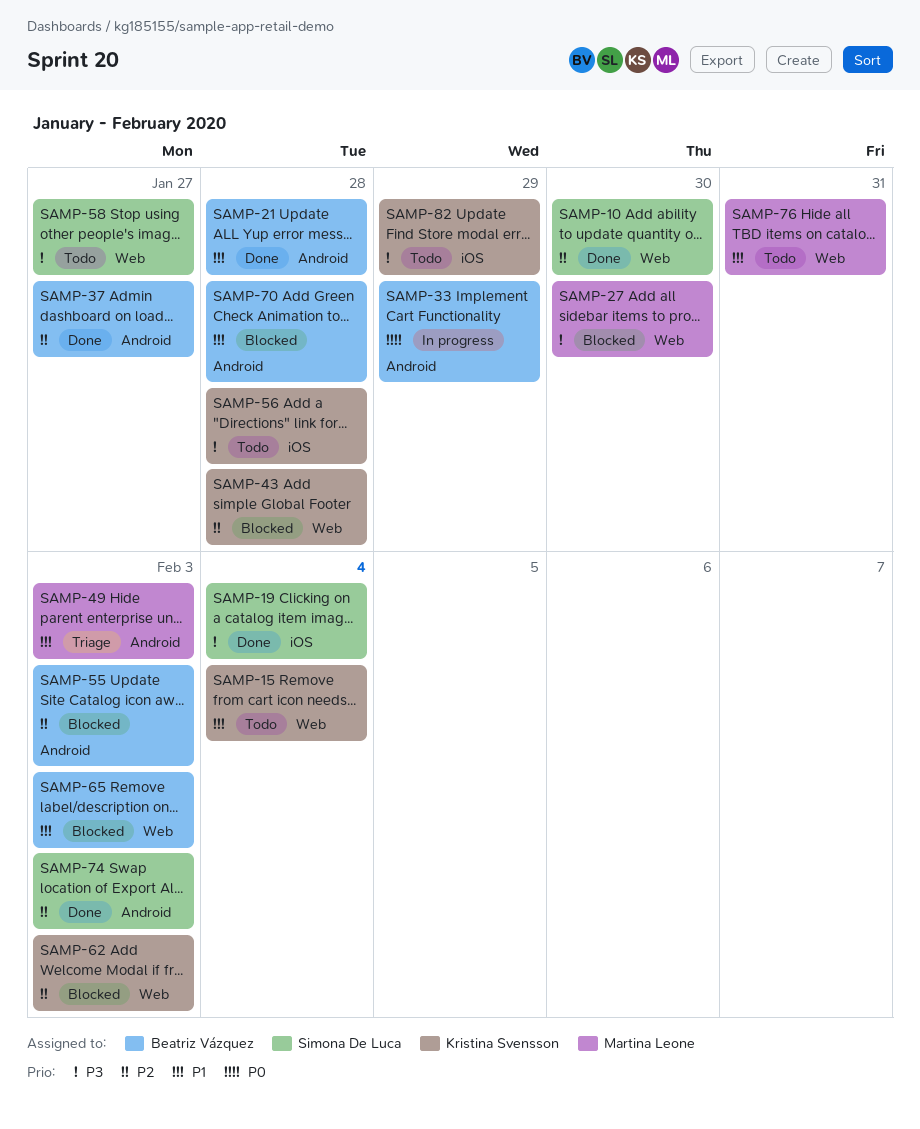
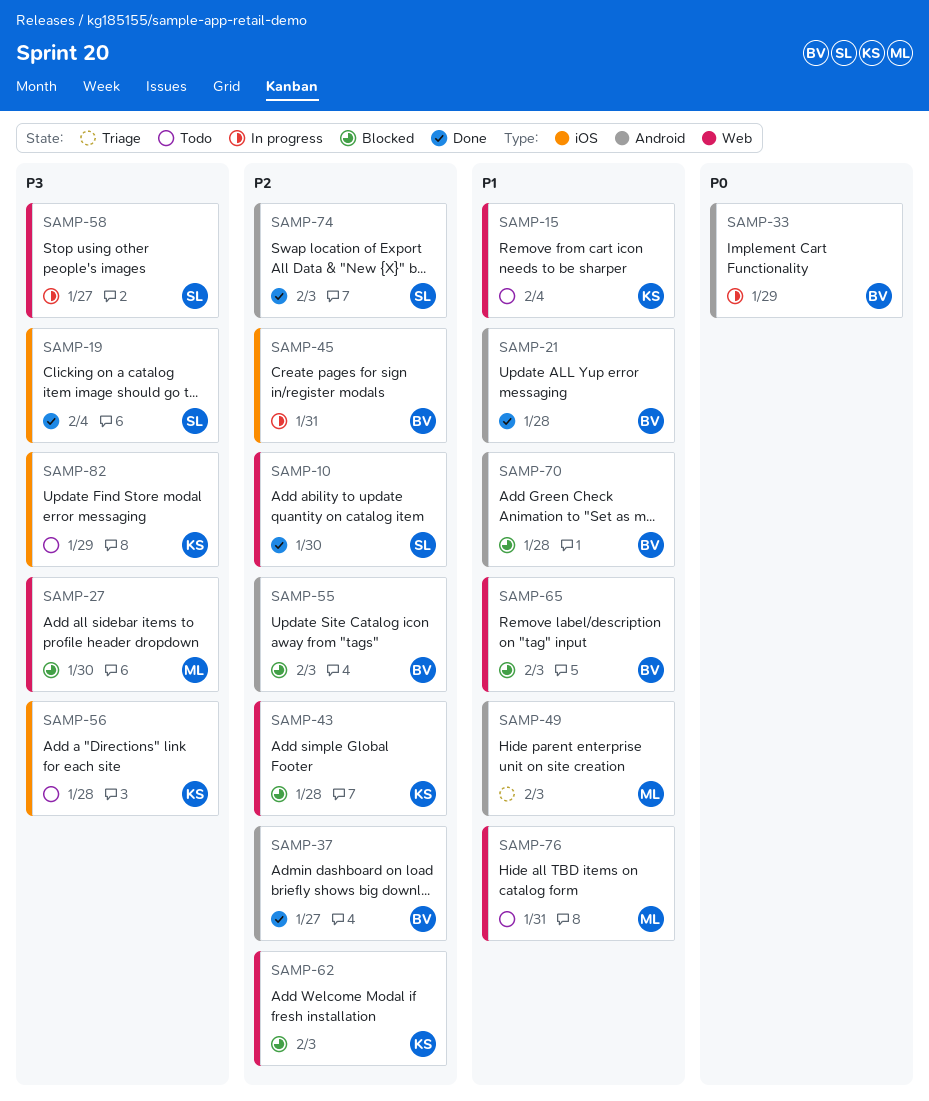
SAMP-45: none -> present
SAMP-58, status: Todo -> In progress

